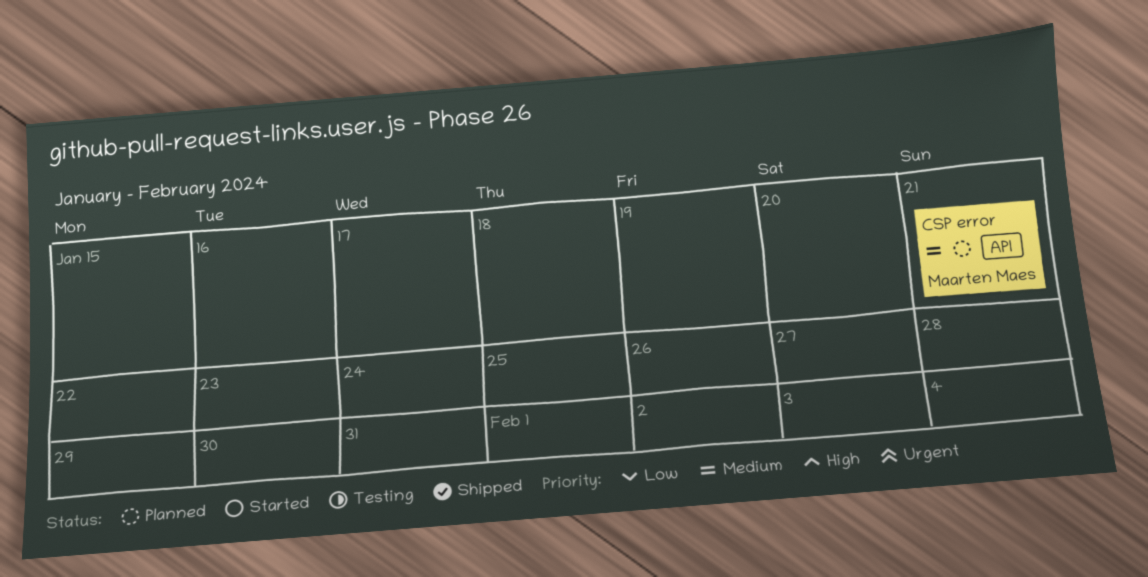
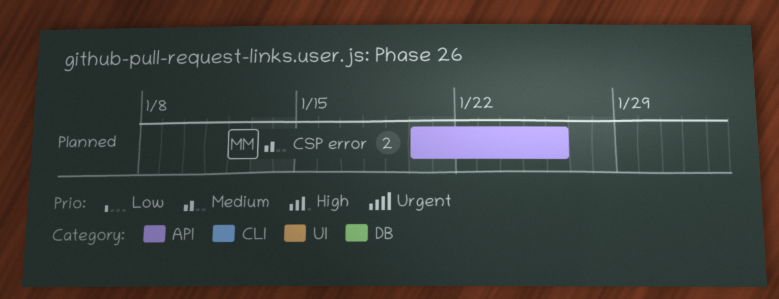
CSP error, due: Jan 21 -> Jan 26

